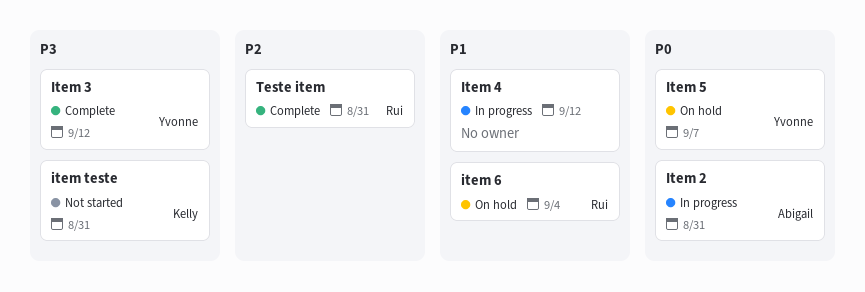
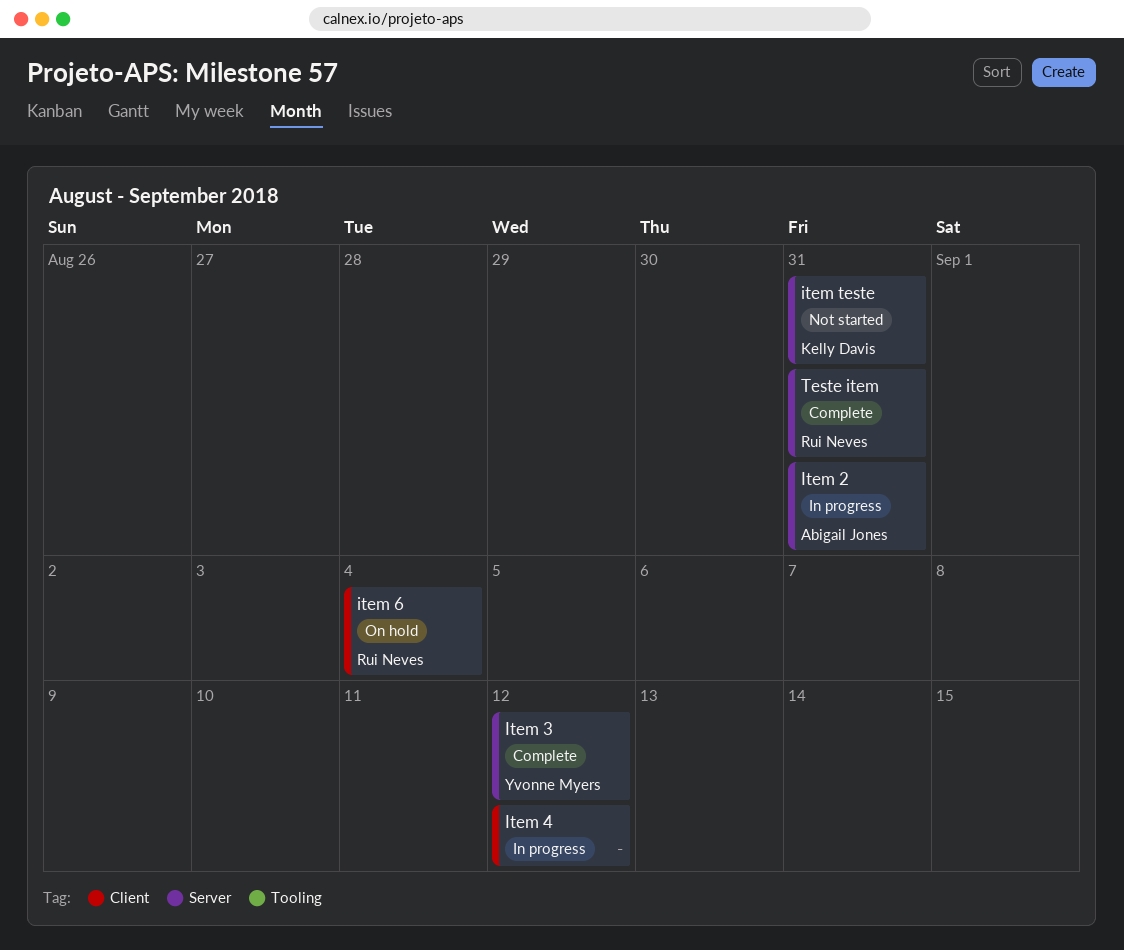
Item 5: present -> none

